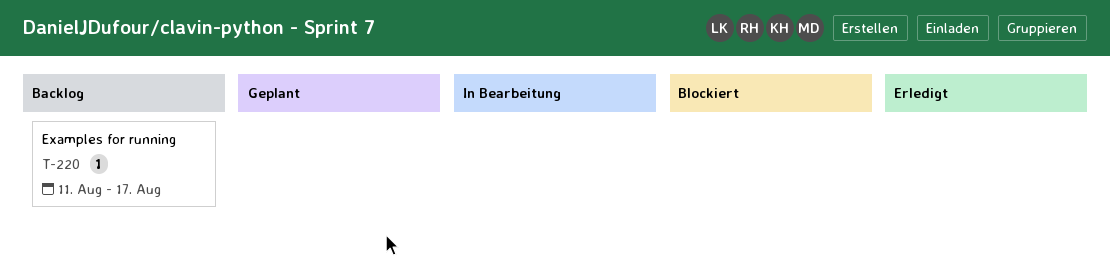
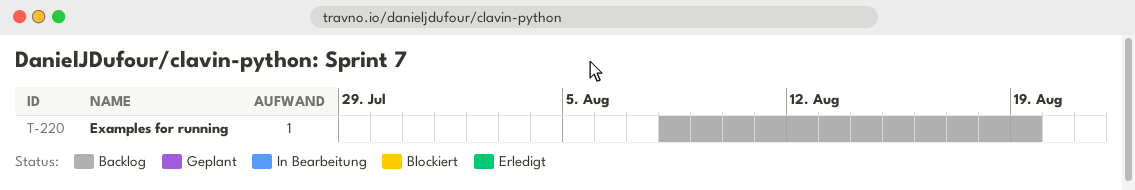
T-220, start: Aug 11 -> Aug 8
T-220, due: Aug 17 -> Aug 19

